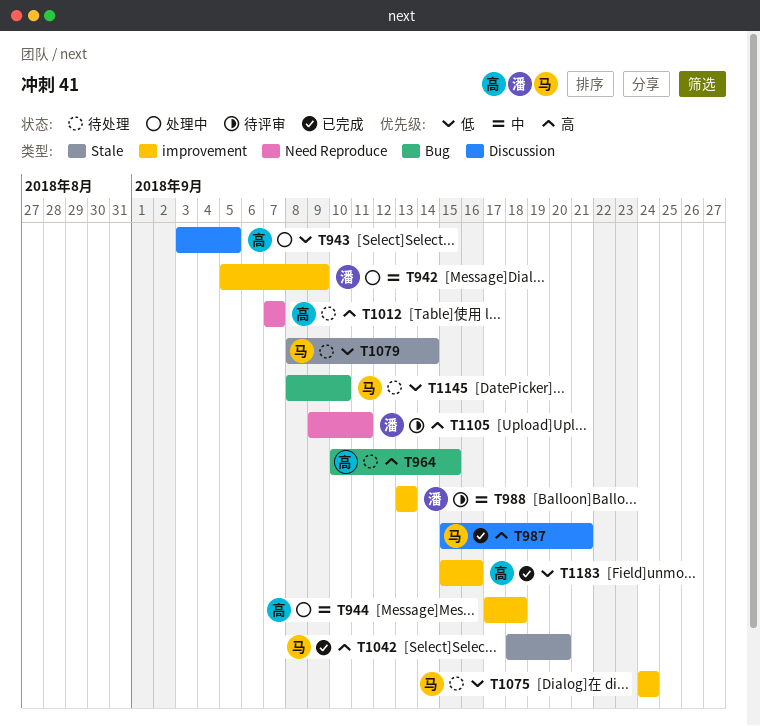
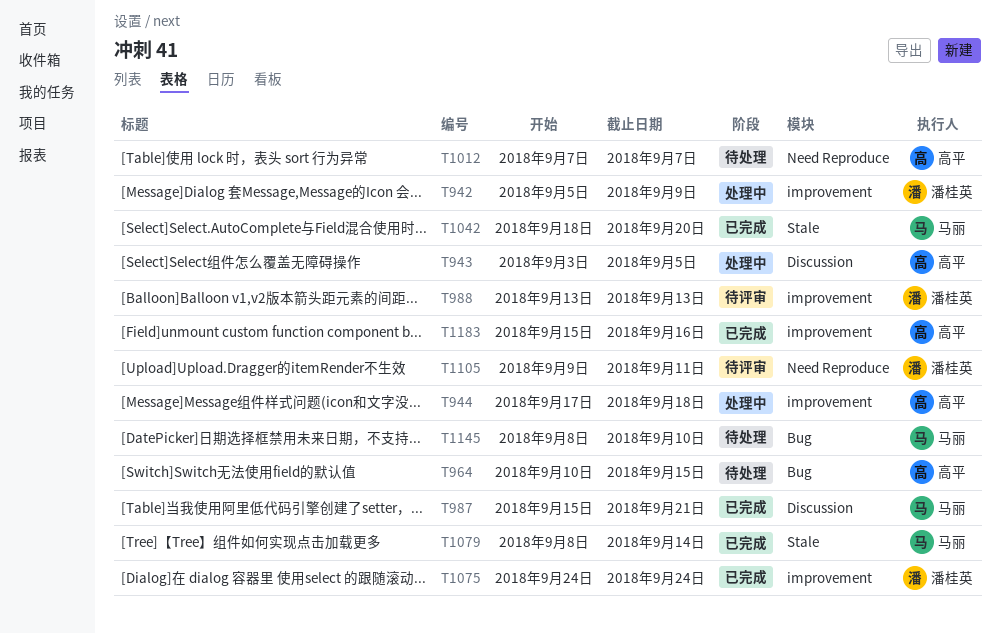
T1075, status: 待处理 -> 已完成
T1075, owner: 马丽 -> 潘桂英
T1079, status: 待处理 -> 已完成

